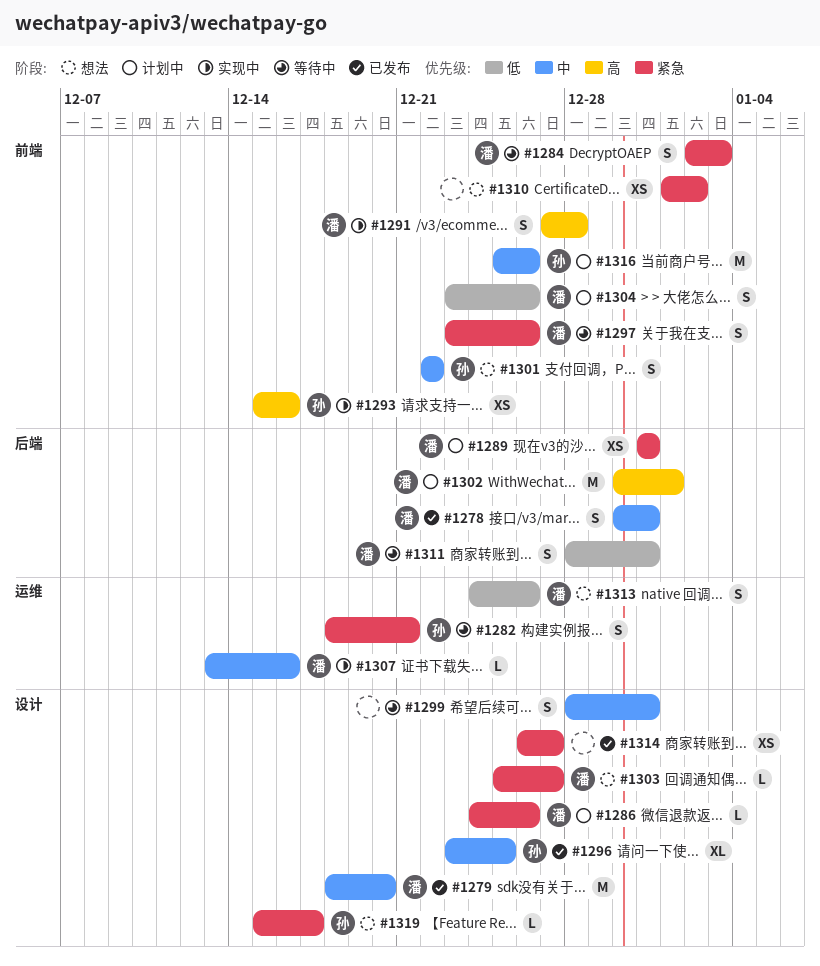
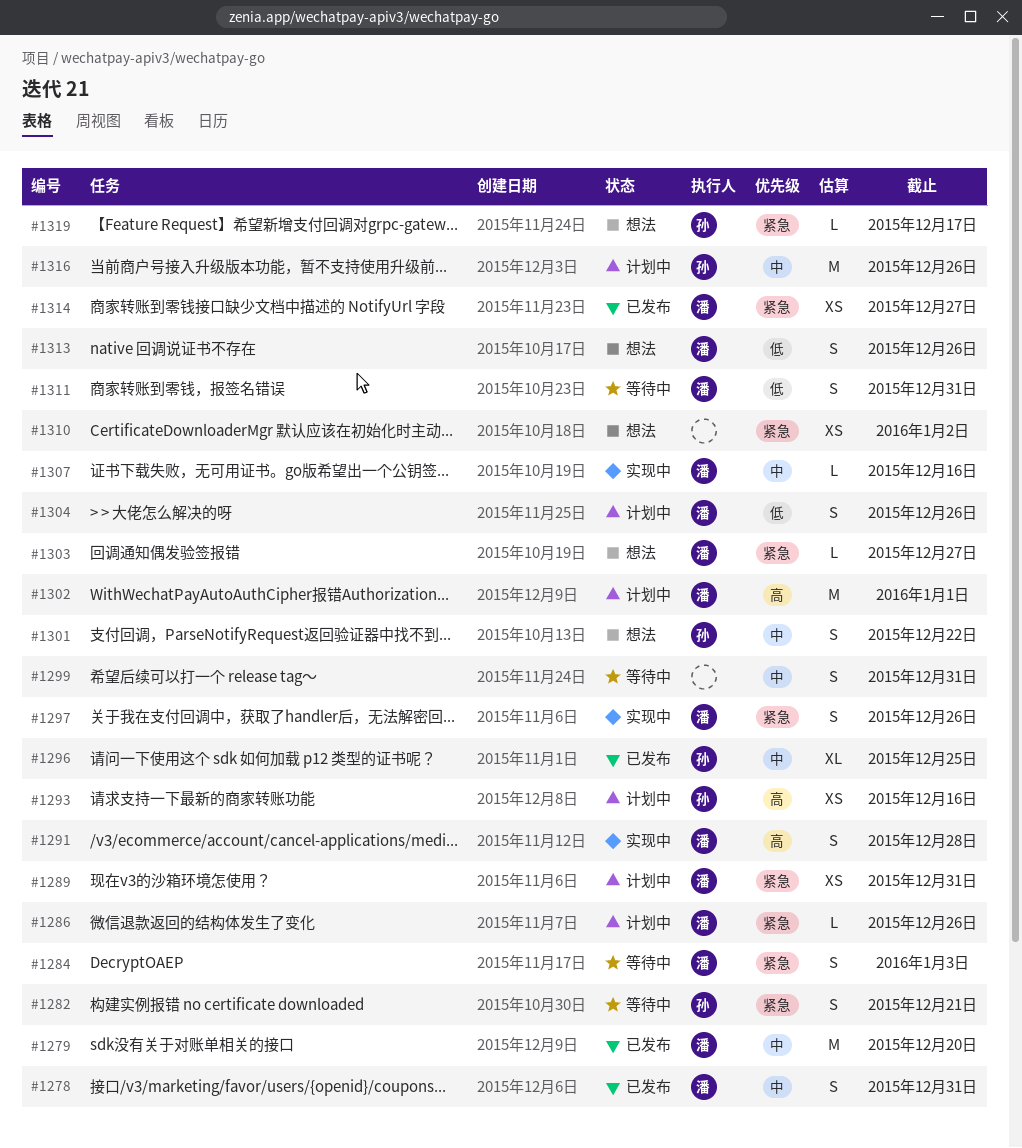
#1293, status: 实现中 -> 计划中
#1297, status: 等待中 -> 实现中
#1314, owner: none -> 潘

